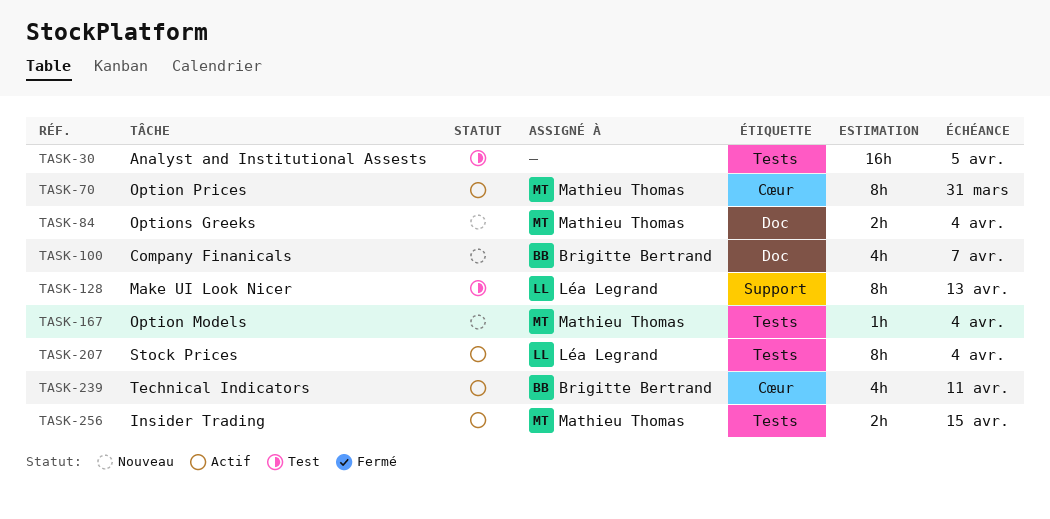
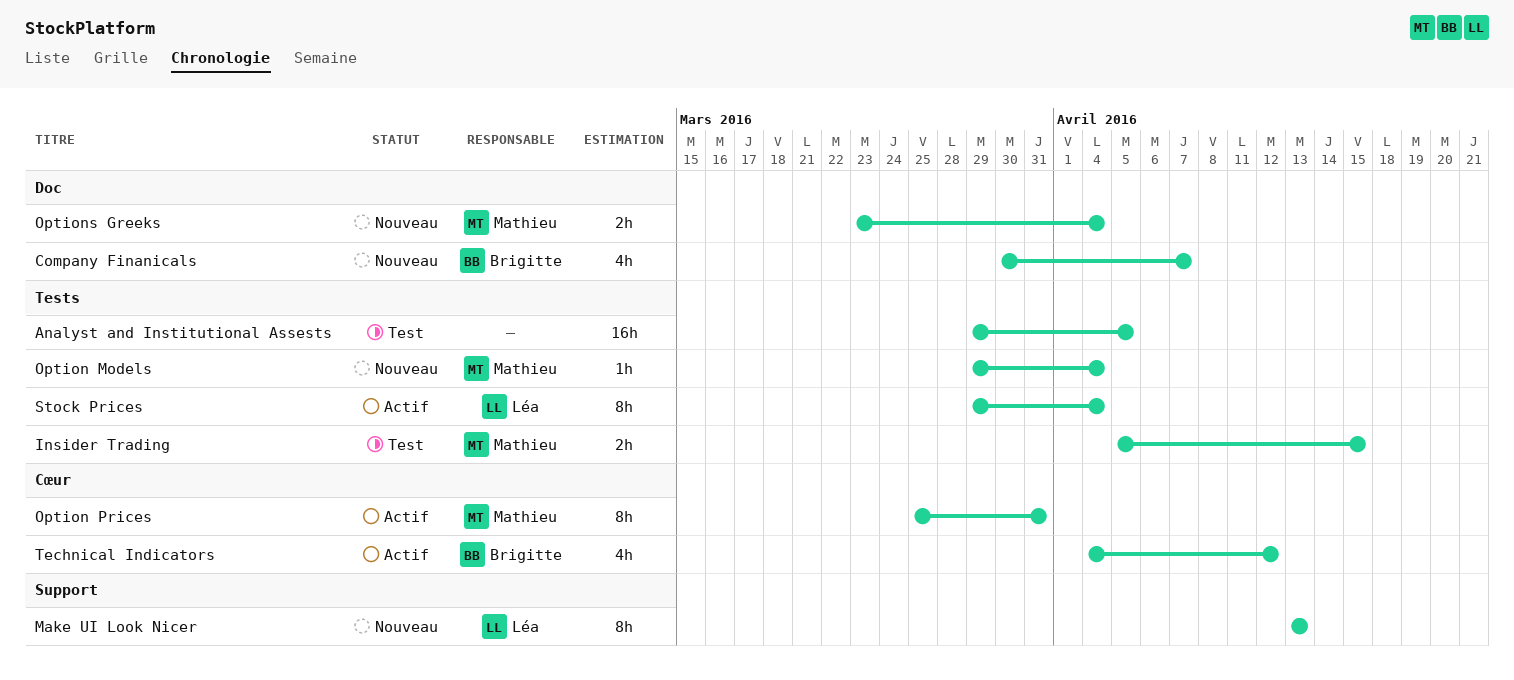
Insider Trading, status: Actif -> Test
Make UI Look Nicer, status: Test -> Nouveau
Technical Indicators, due: Apr 11 -> Apr 12

